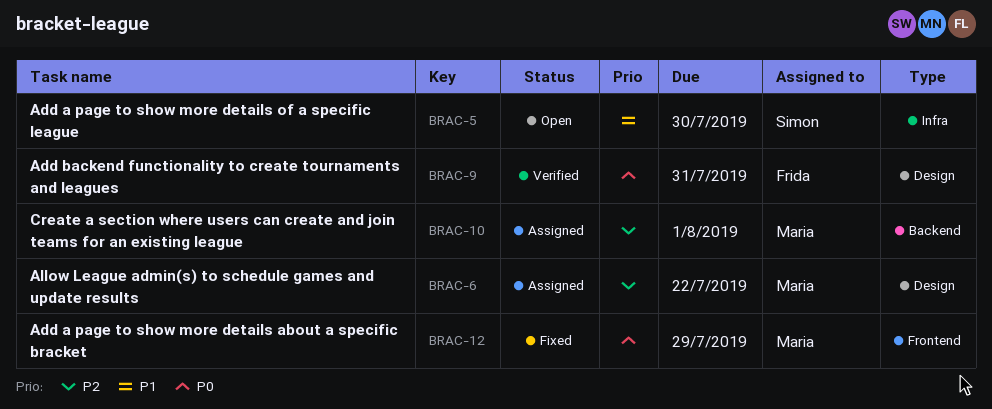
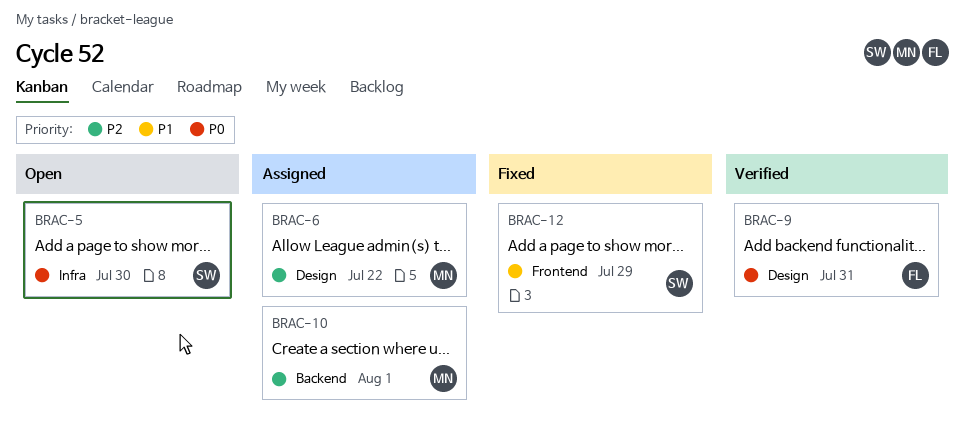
BRAC-5, priority: P1 -> P0
BRAC-12, owner: Maria -> Simon
BRAC-12, priority: P0 -> P1

